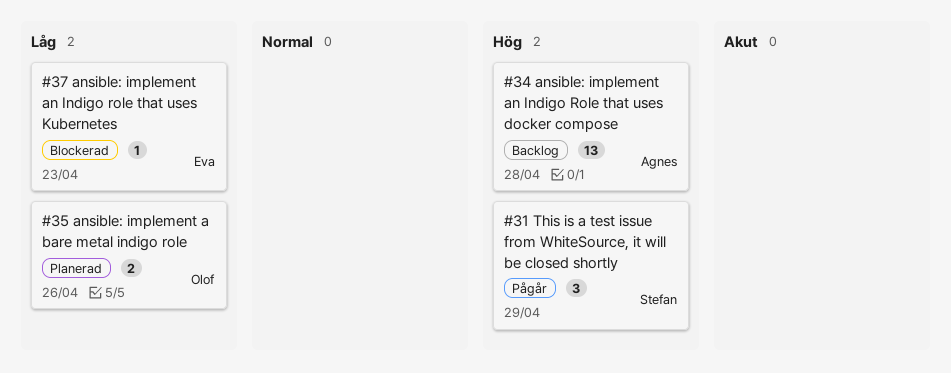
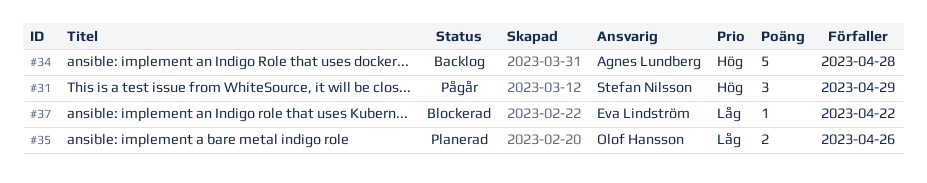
#34, estimate: 13 -> 5
#37, due: Apr 23 -> Apr 22

